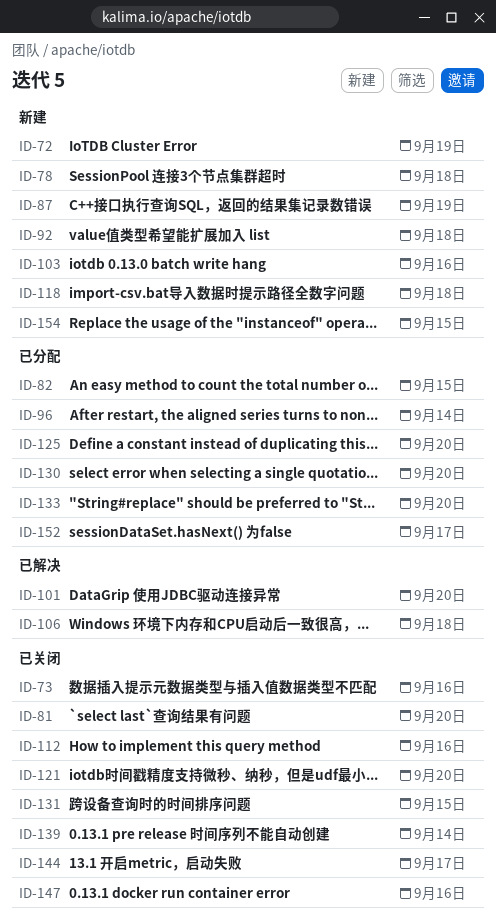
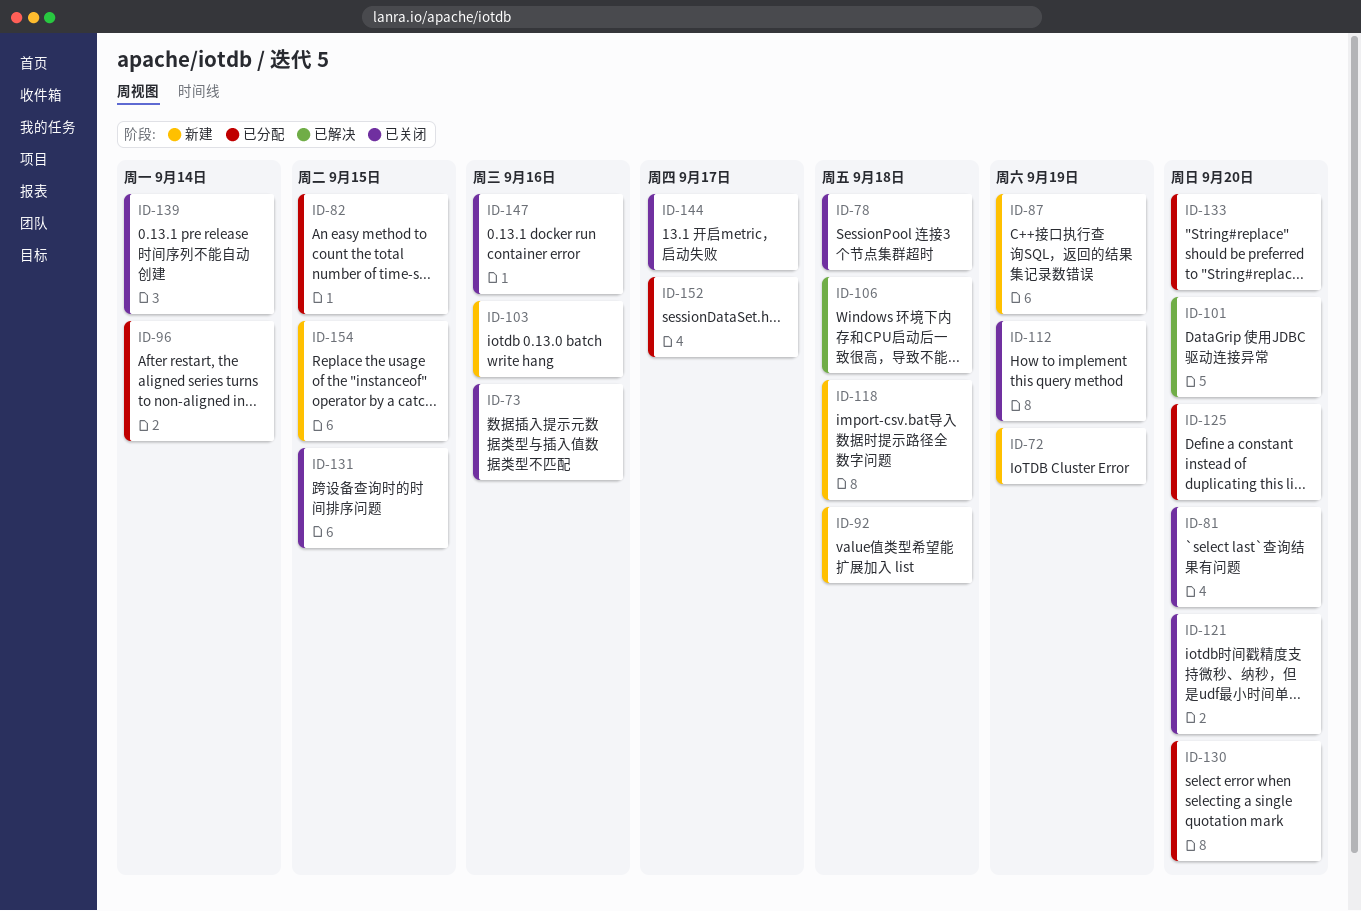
ID-78, status: 新建 -> 已关闭
ID-112, due: Sep 16 -> Sep 19

